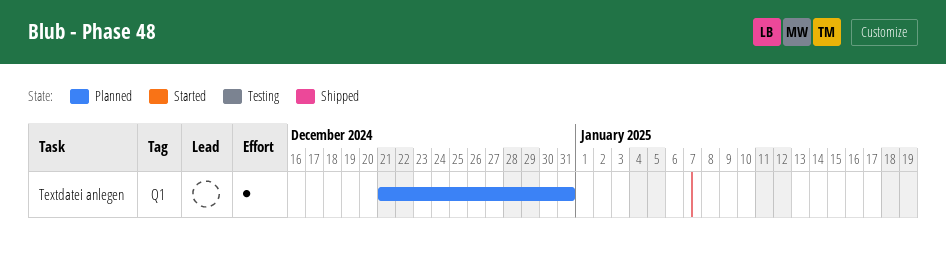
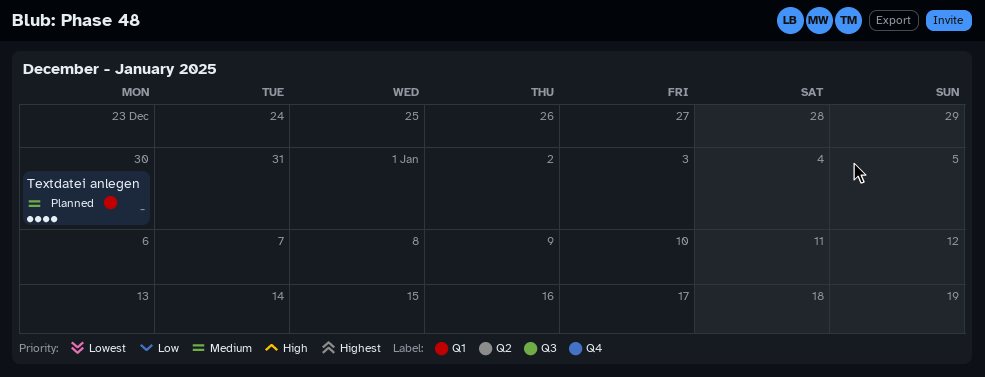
Textdatei anlegen, estimate: 1 -> 4
Textdatei anlegen, due: Dec 31 -> Dec 30

